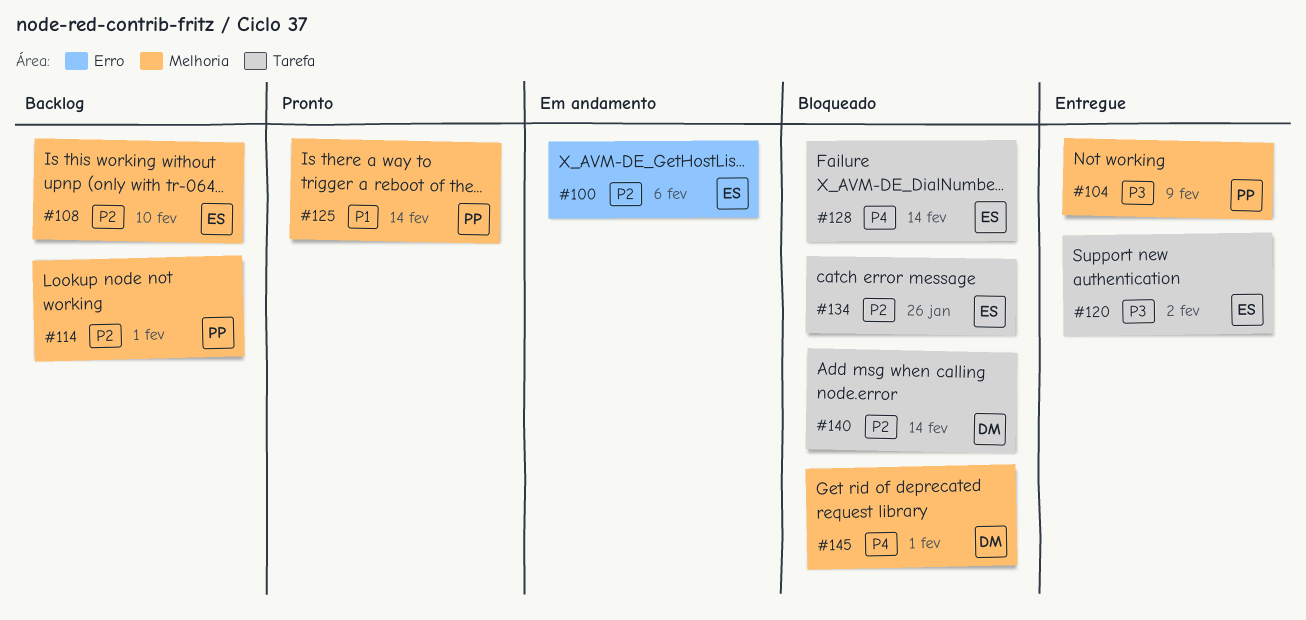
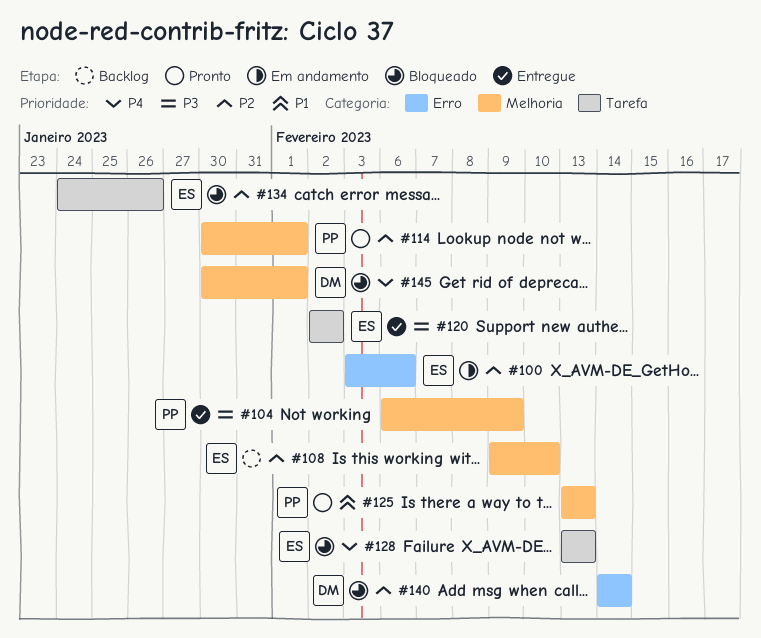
#114, status: Backlog -> Pronto
#125, due: Feb 14 -> Feb 13
#128, due: Feb 14 -> Feb 13
#140, label: Tarefa -> Erro

